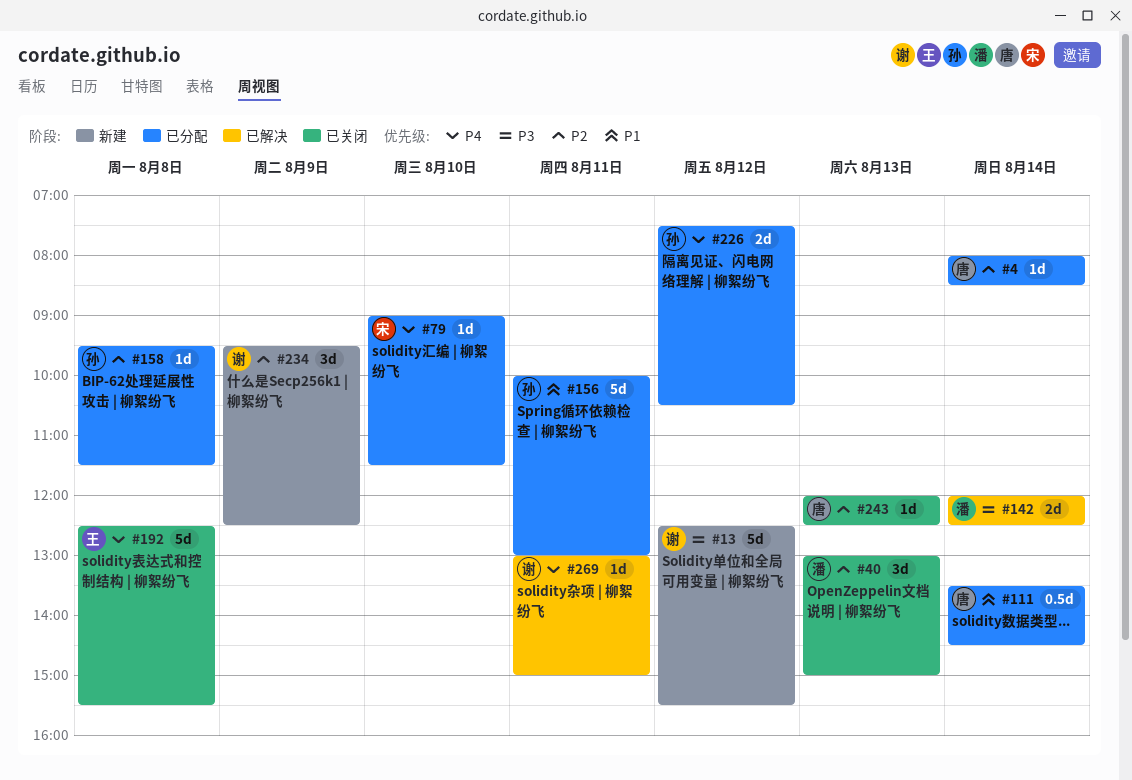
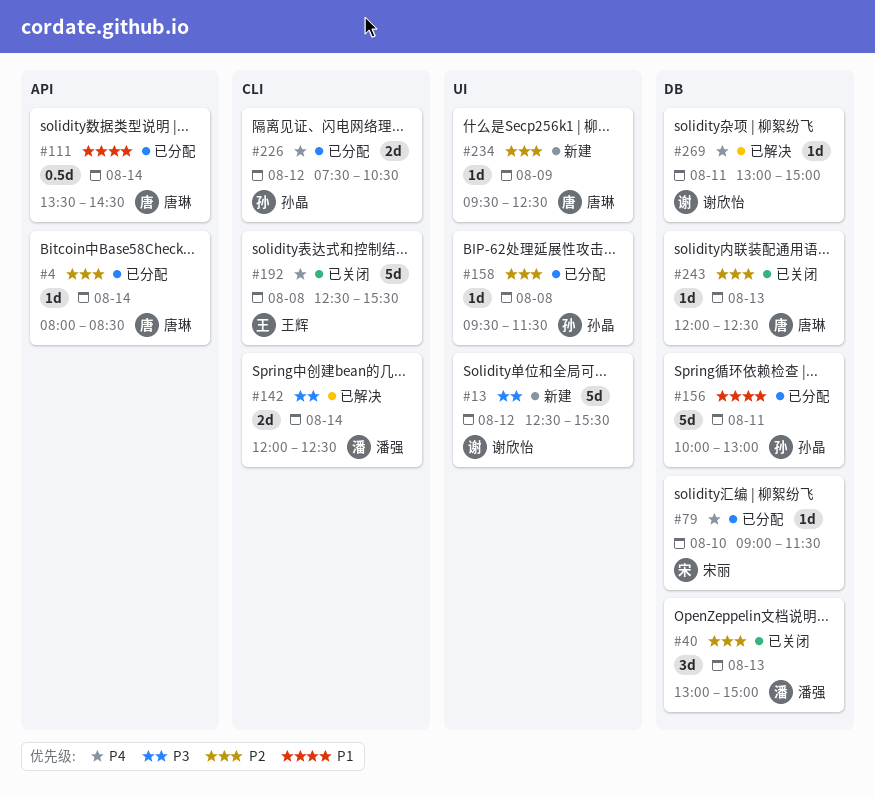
#234, owner: 谢欣怡 -> 唐琳
#234, estimate: 3d -> 1d

